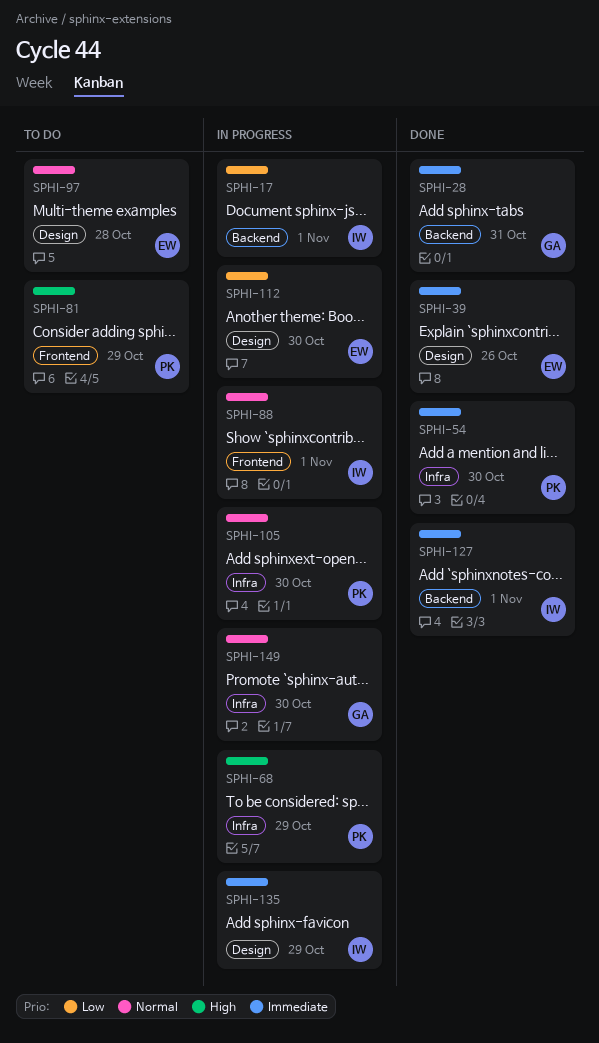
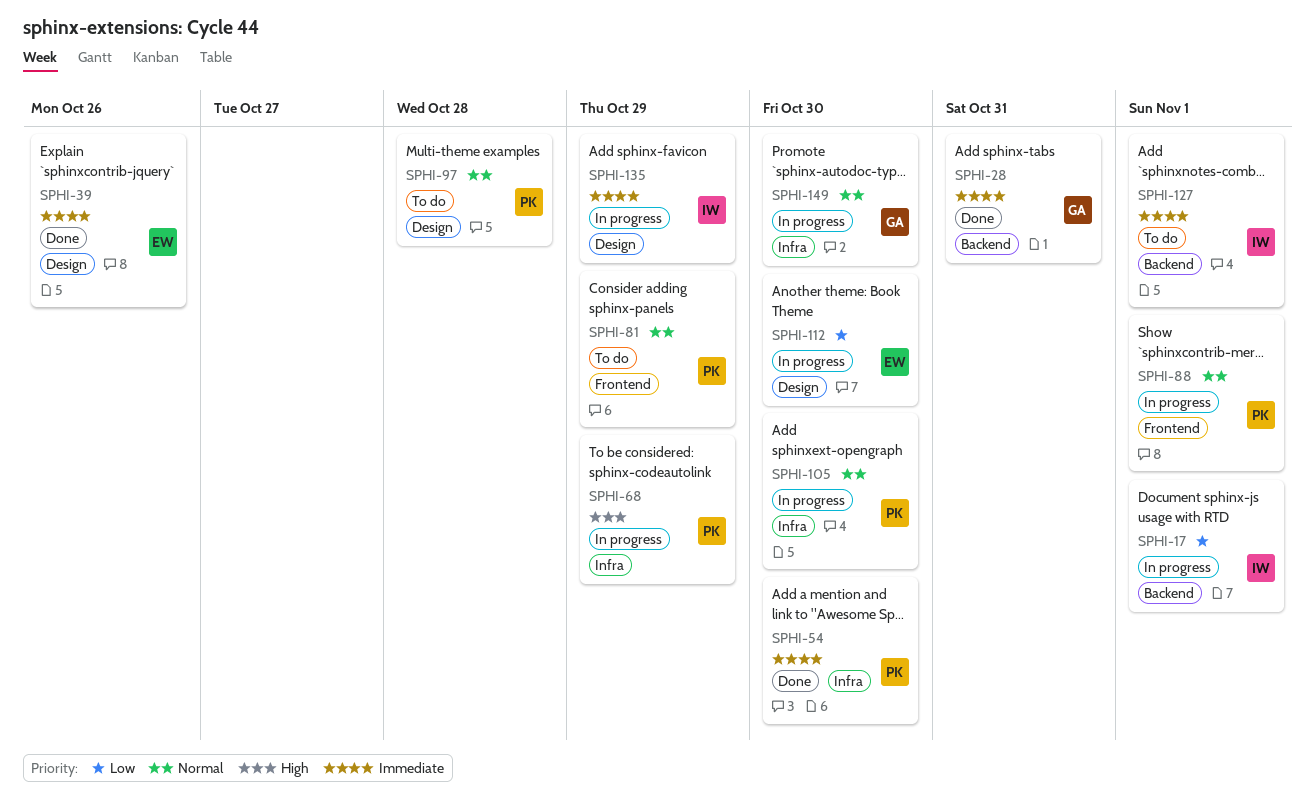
SPHI-81, priority: High -> Normal
SPHI-88, owner: IW -> PK
SPHI-97, owner: EW -> PK
SPHI-127, status: Done -> To do

